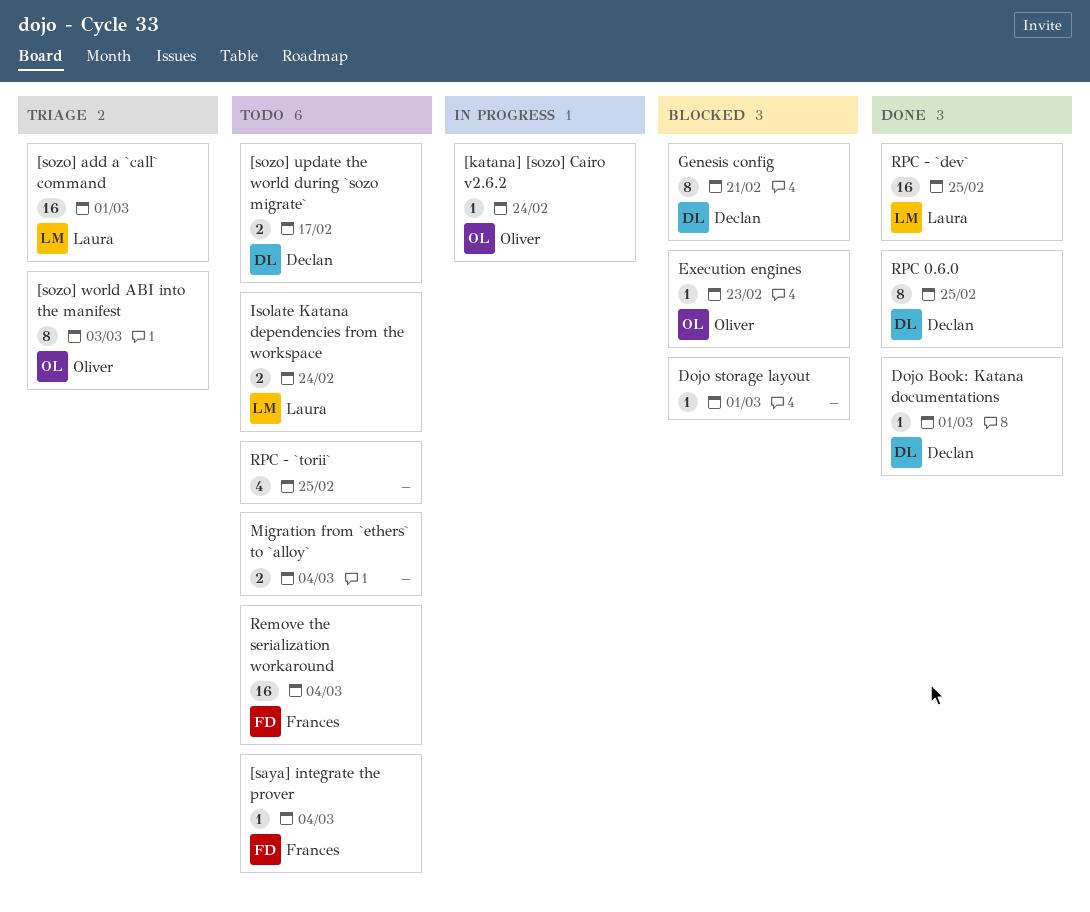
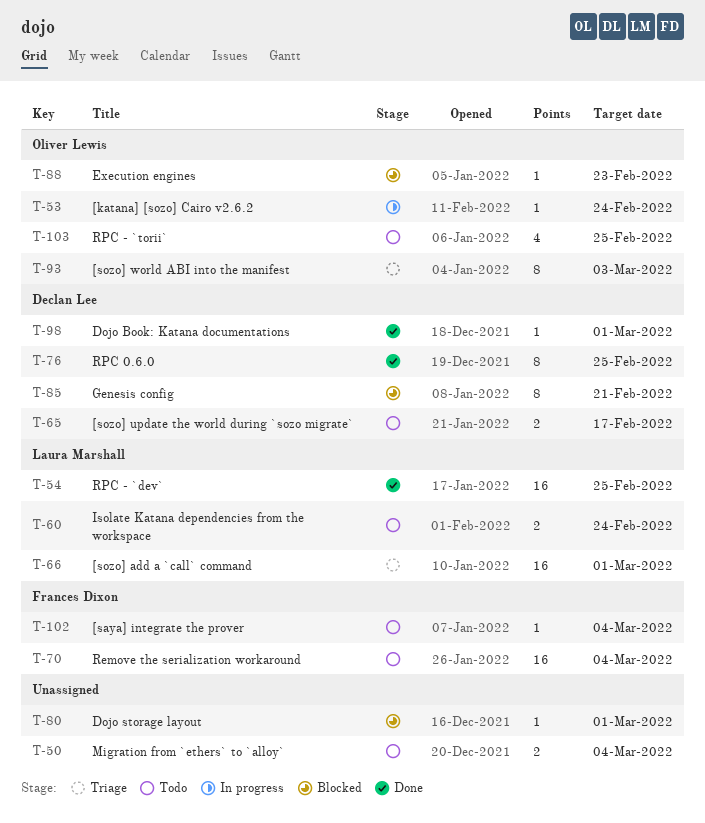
RPC - `torii`, owner: none -> Oliver Lewis

